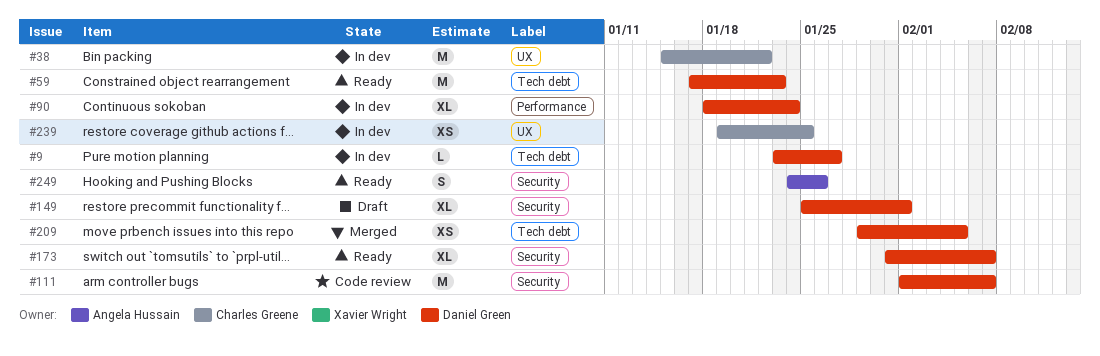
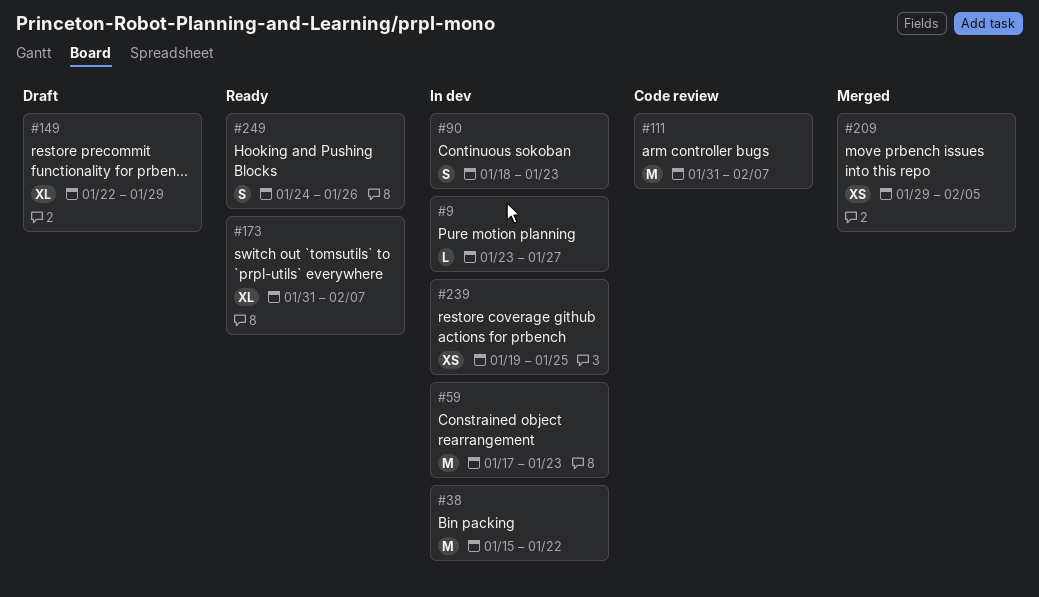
#59, status: Ready -> In dev
#90, estimate: XL -> S
#90, due: Jan 24 -> Jan 23
#111, start: Feb 1 -> Jan 31
#149, start: Jan 25 -> Jan 22
#149, due: Feb 1 -> Jan 29

